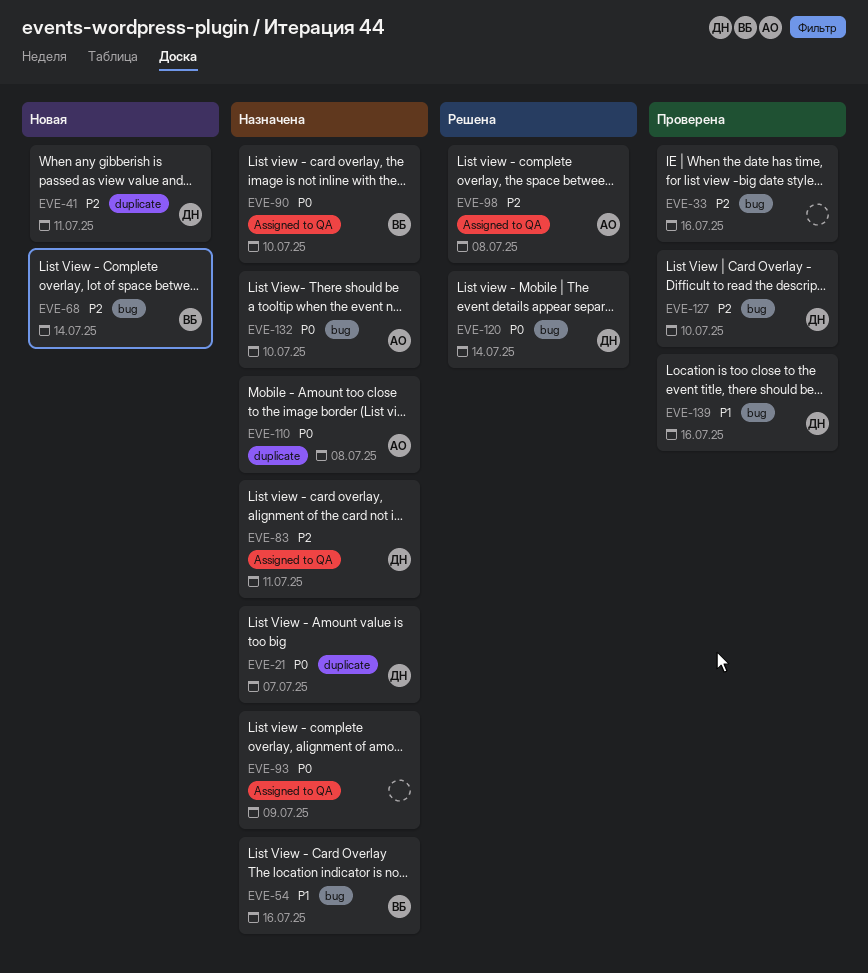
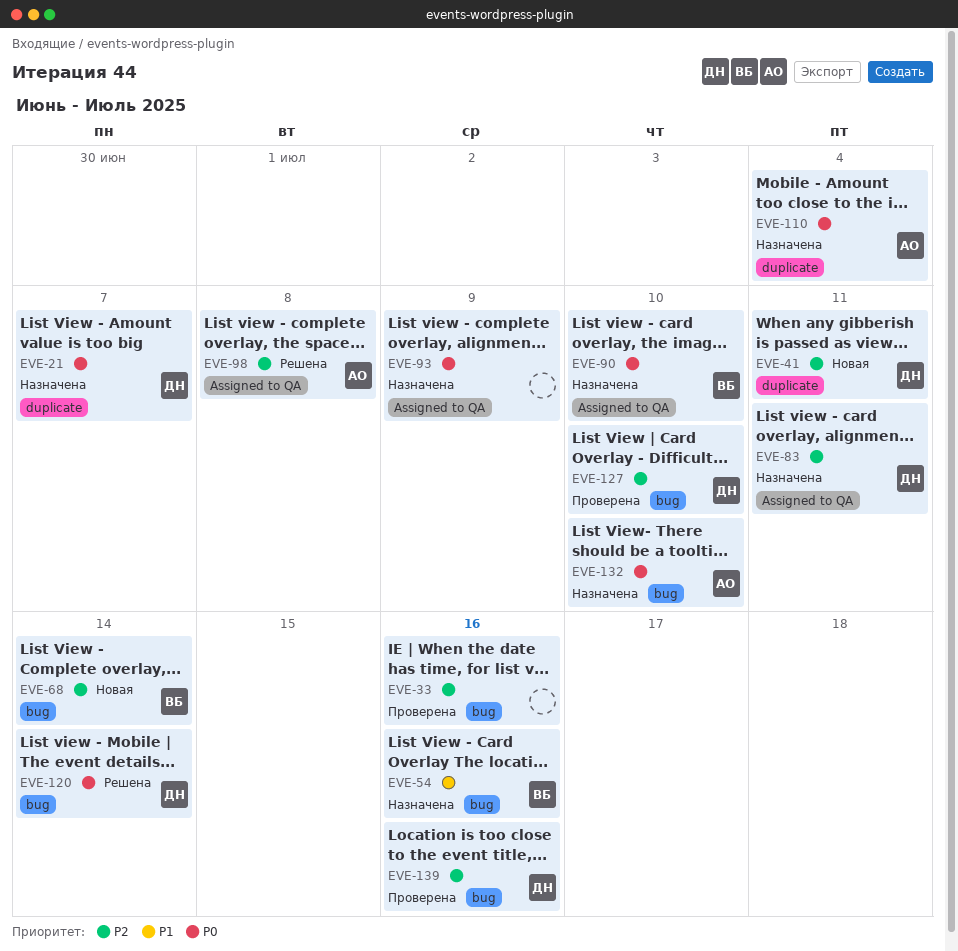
EVE-110, due: Jul 8 -> Jul 4
EVE-139, priority: P1 -> P2

